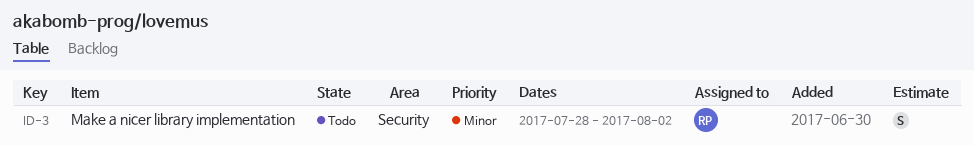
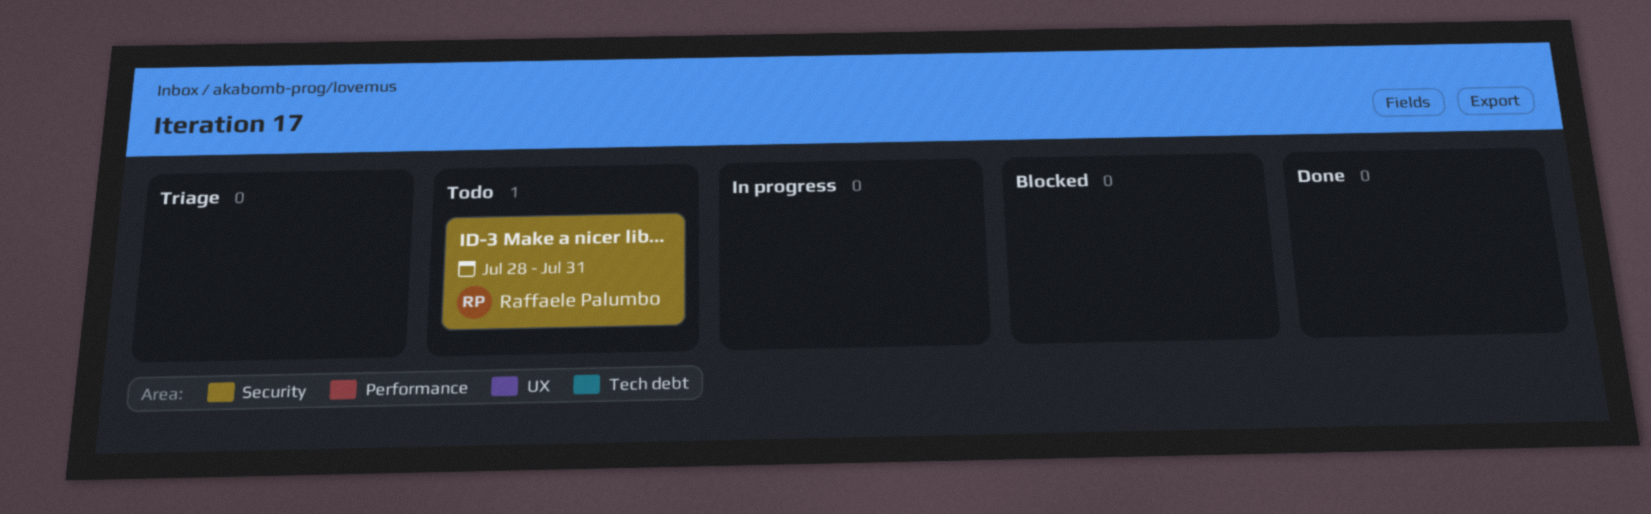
ID-3, due: Aug 2 -> Jul 31

